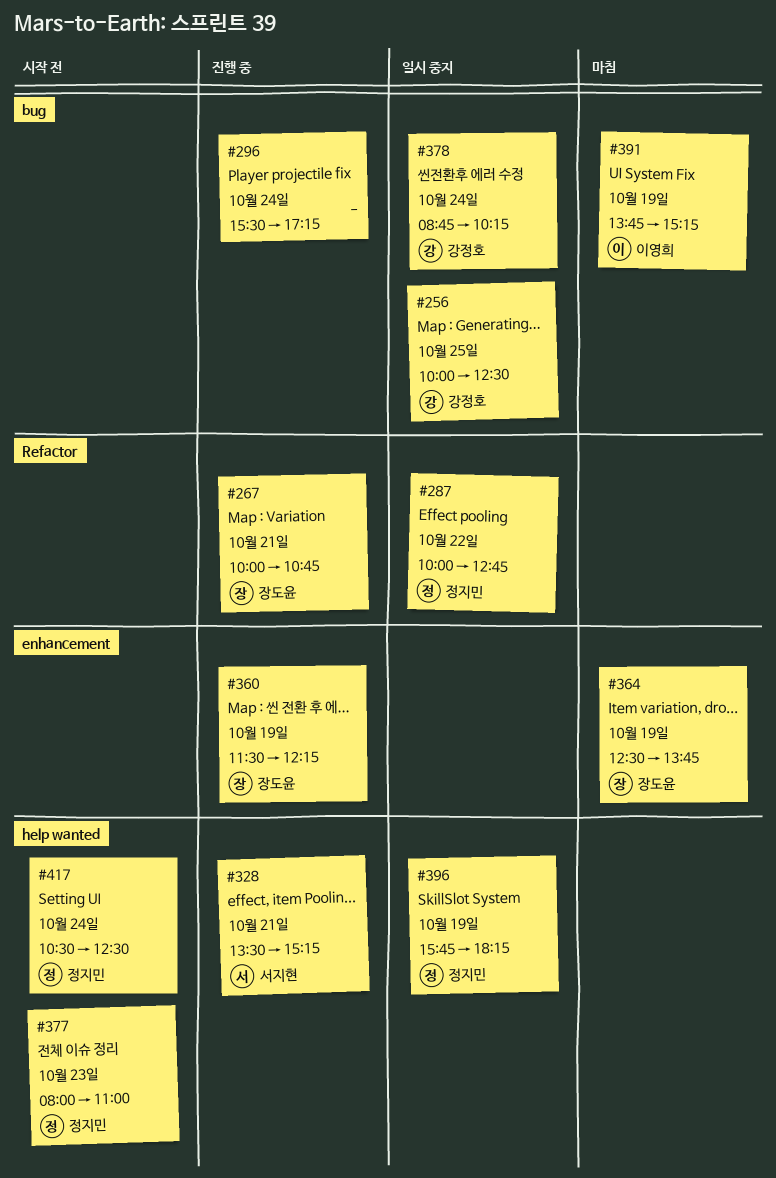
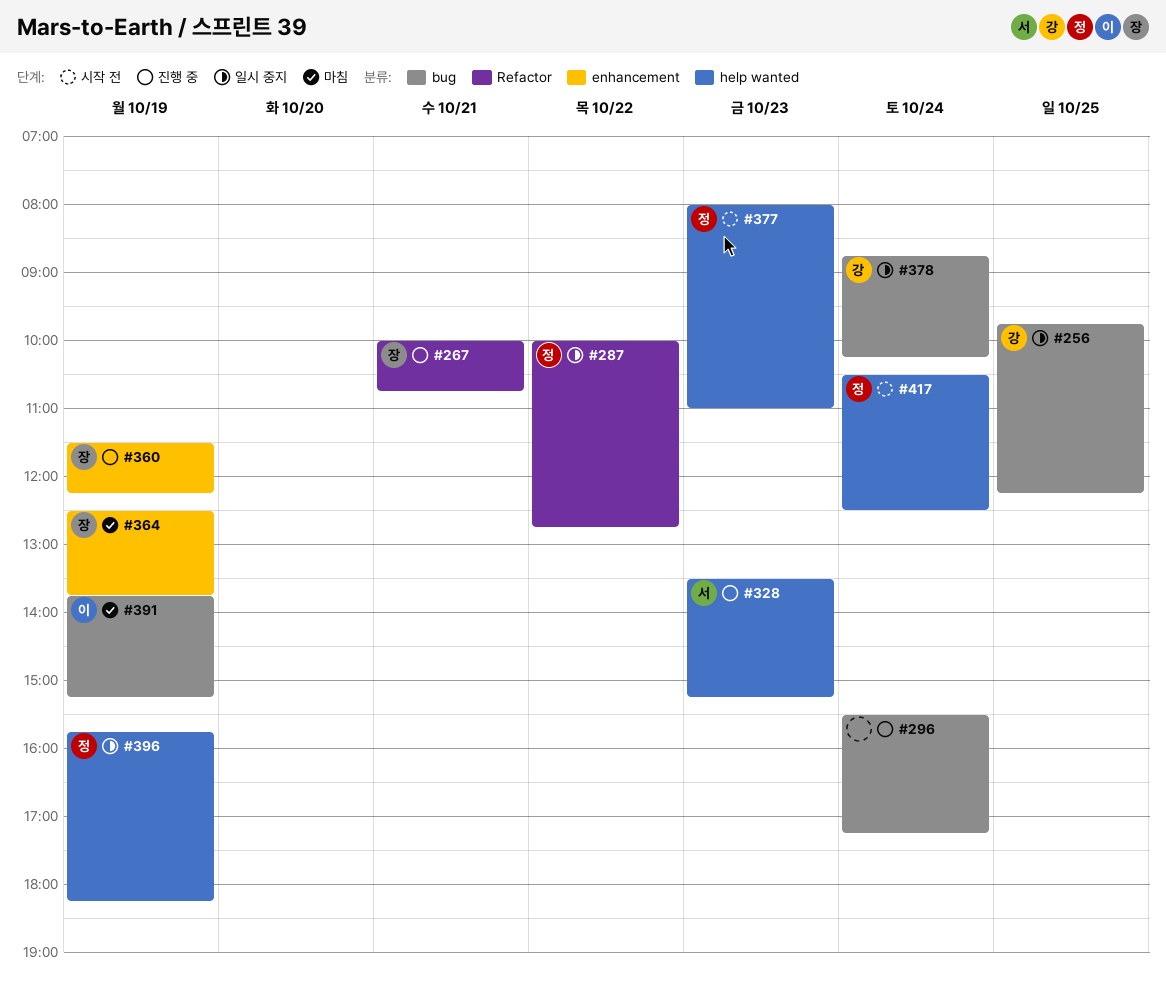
#256, begins: 10:00 -> 09:45
#256, ends: 12:30 -> 12:15
#328, day: Oct 21 -> Oct 23

